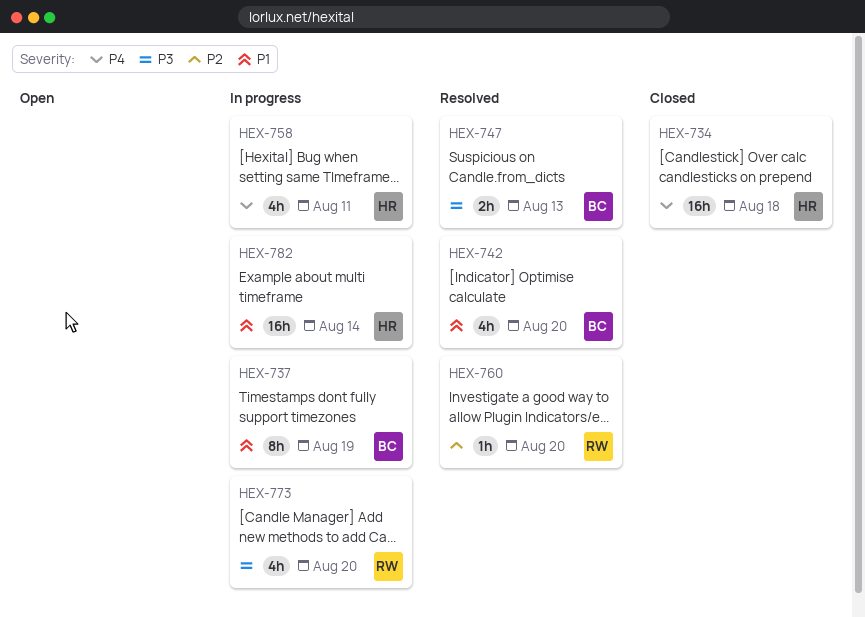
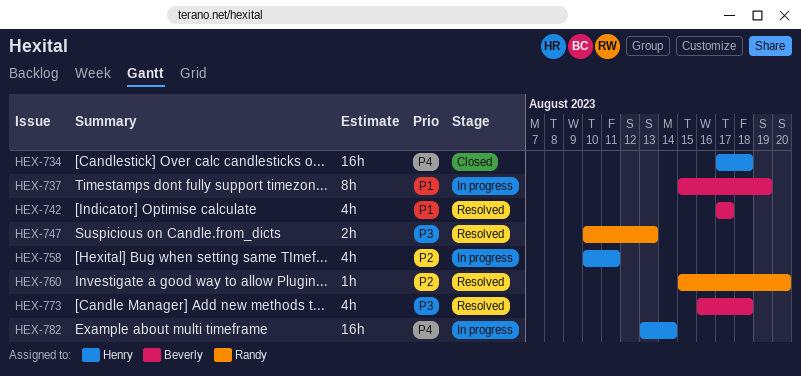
HEX-742, due: Aug 20 -> Aug 17
HEX-747, owner: Beverly -> Randy
HEX-758, priority: P4 -> P2
HEX-773, status: In progress -> Resolved
HEX-773, owner: Randy -> Beverly
HEX-773, due: Aug 20 -> Aug 18
HEX-782, priority: P1 -> P4

